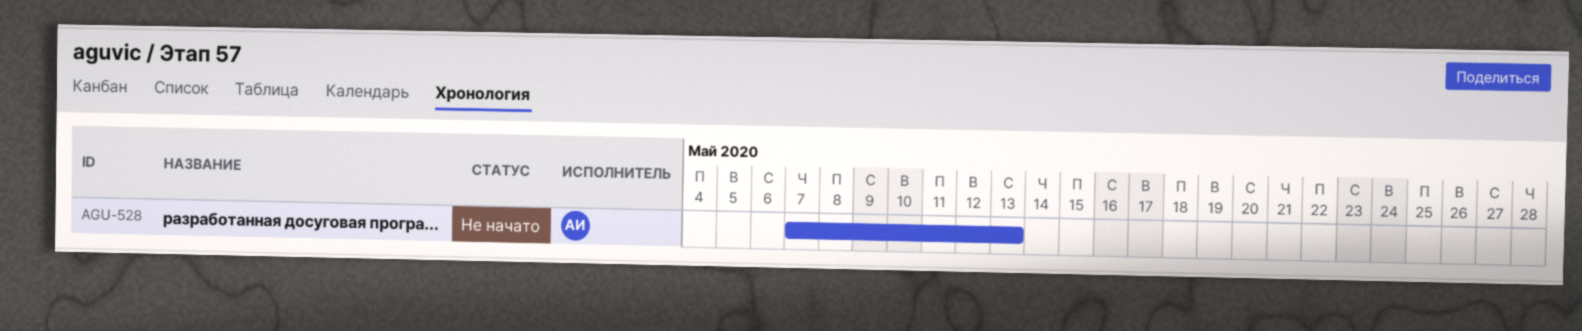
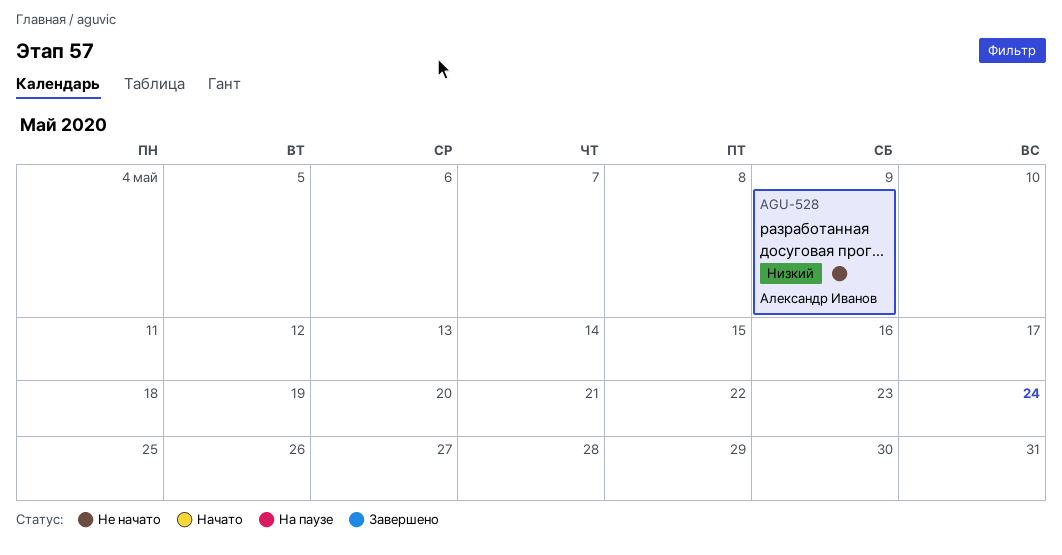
AGU-528, due: May 13 -> May 9

